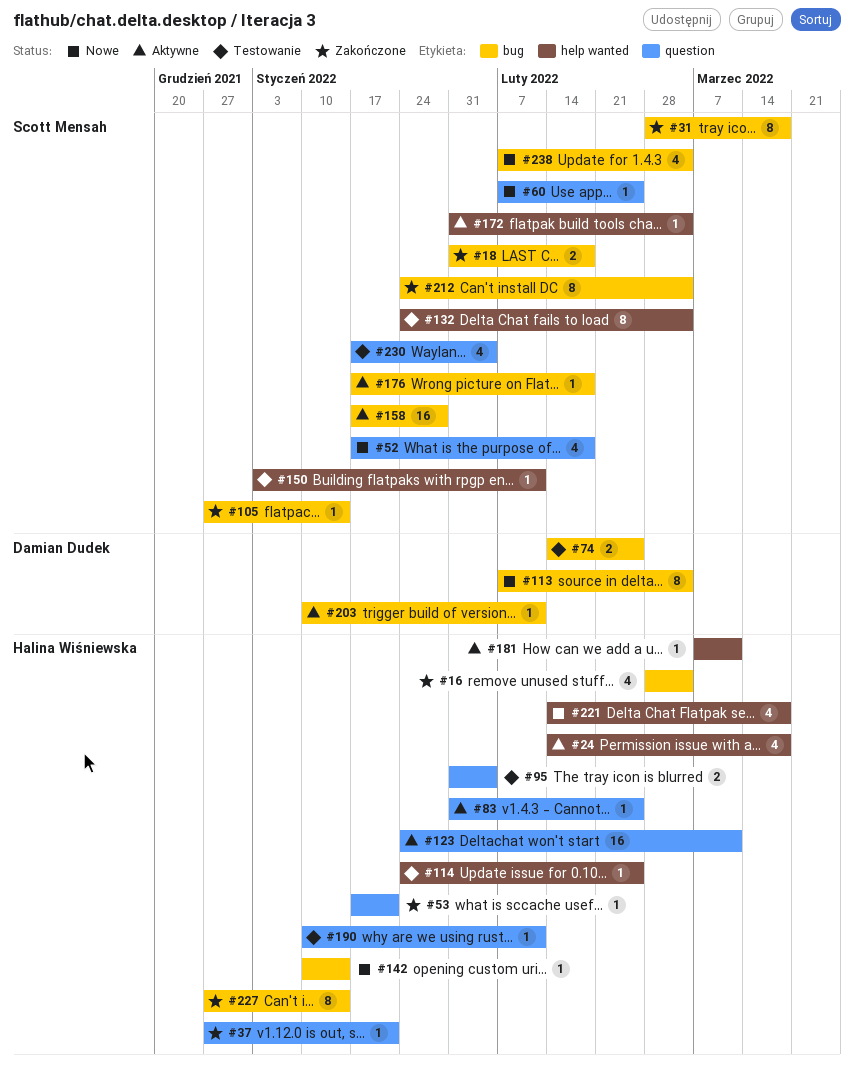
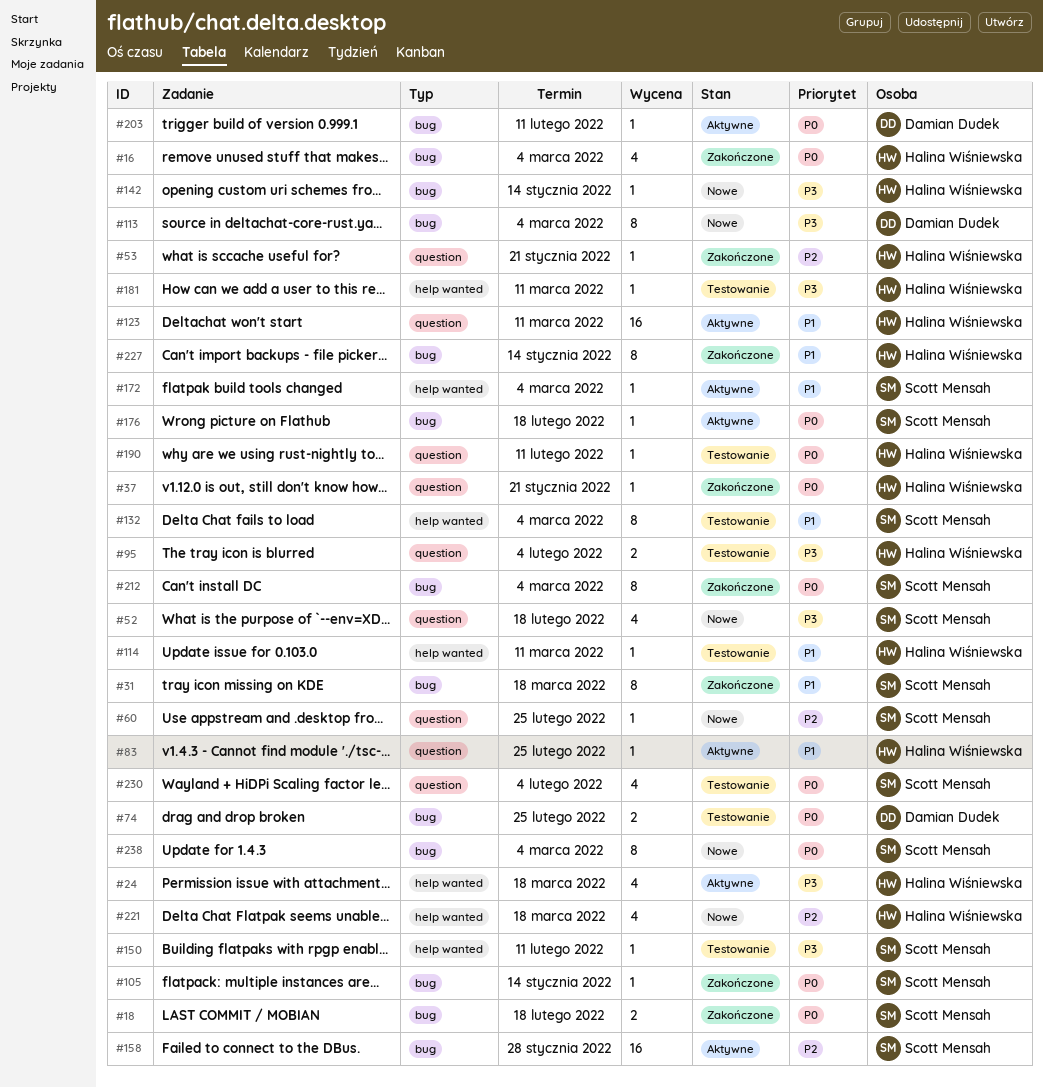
#114, due: Feb 25 -> Mar 11
#181, status: Aktywne -> Testowanie
#238, estimate: 4 -> 8

